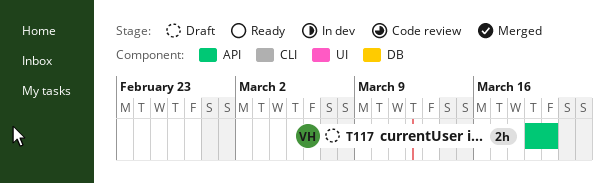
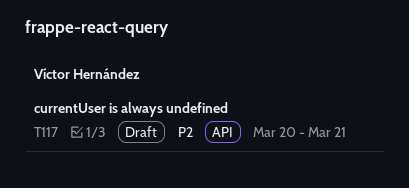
T117, start: Mar 19 -> Mar 20
T117, due: Mar 20 -> Mar 21

